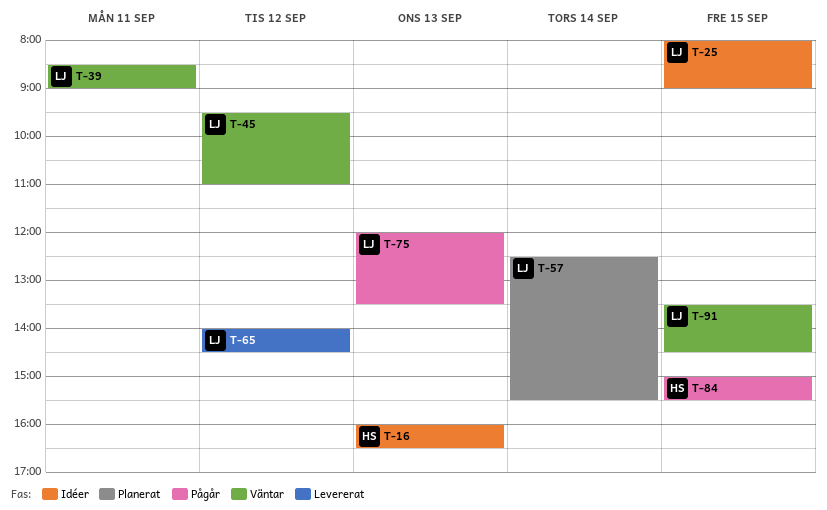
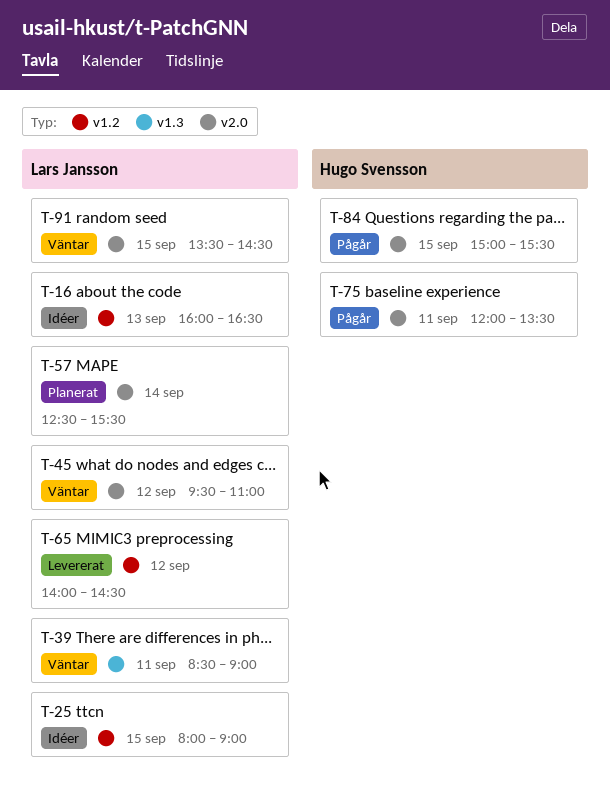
T-16, owner: Hugo Svensson -> Lars Jansson
T-75, owner: Lars Jansson -> Hugo Svensson
T-75, day: Sep 13 -> Sep 11

